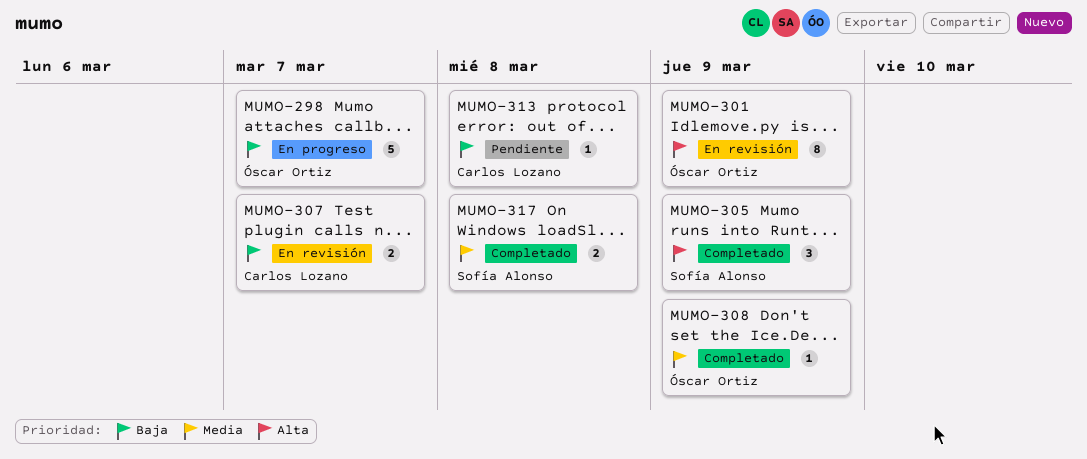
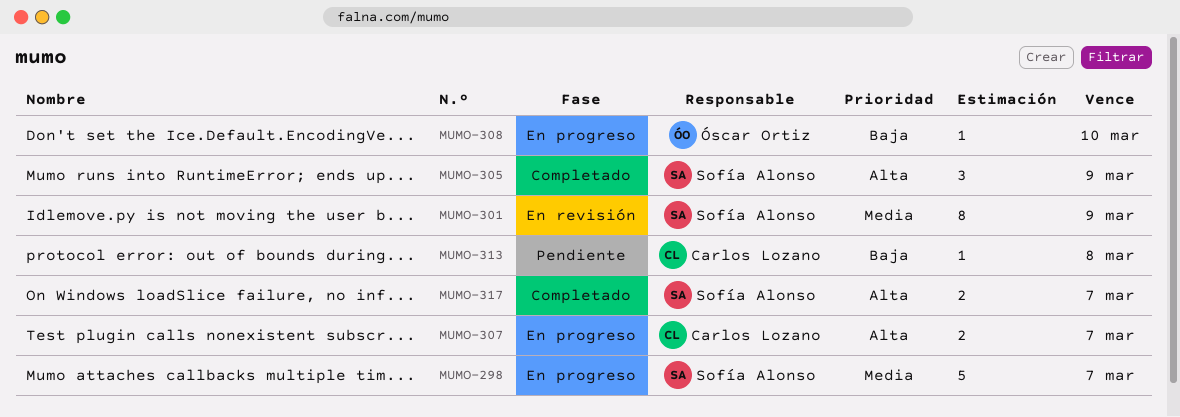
MUMO-298, owner: Óscar Ortiz -> Sofía Alonso
MUMO-298, priority: Baja -> Media
MUMO-301, owner: Óscar Ortiz -> Sofía Alonso
MUMO-301, priority: Alta -> Media
MUMO-307, status: En revisión -> En progreso
MUMO-307, priority: Baja -> Alta
MUMO-308, status: Completado -> En progreso
MUMO-308, priority: Media -> Baja
MUMO-308, due: Mar 9 -> Mar 10
MUMO-317, priority: Media -> Alta
MUMO-317, due: Mar 8 -> Mar 7

